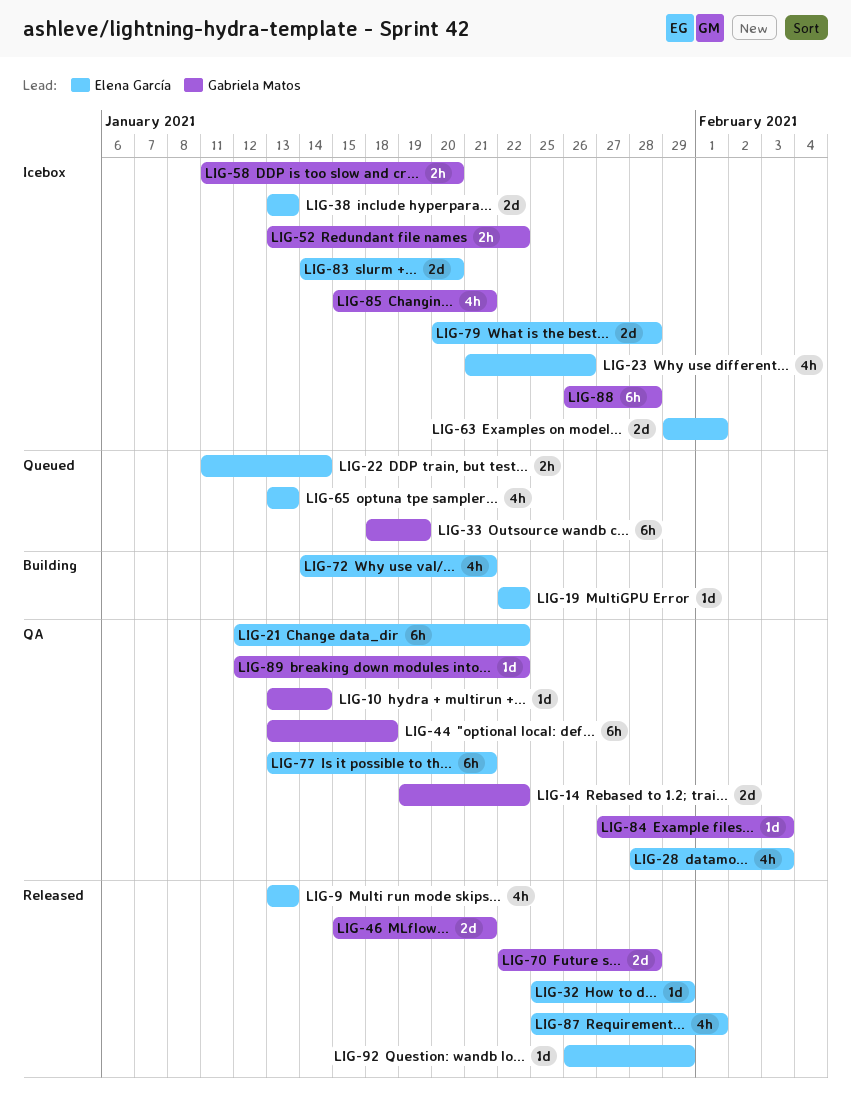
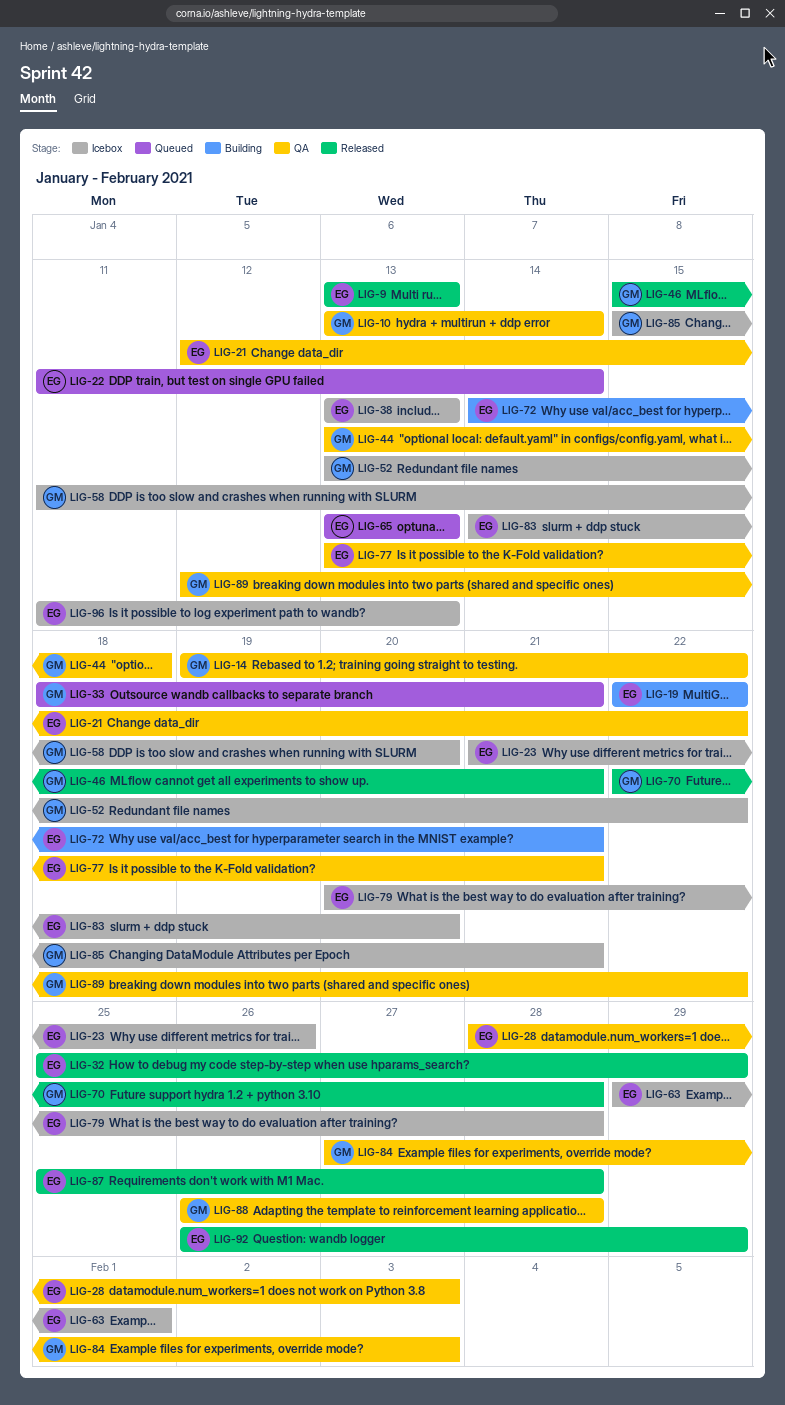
LIG-33, due: Jan 19 -> Jan 21
LIG-87, due: Feb 1 -> Jan 28
LIG-88, status: Icebox -> QA
LIG-96: none -> present

